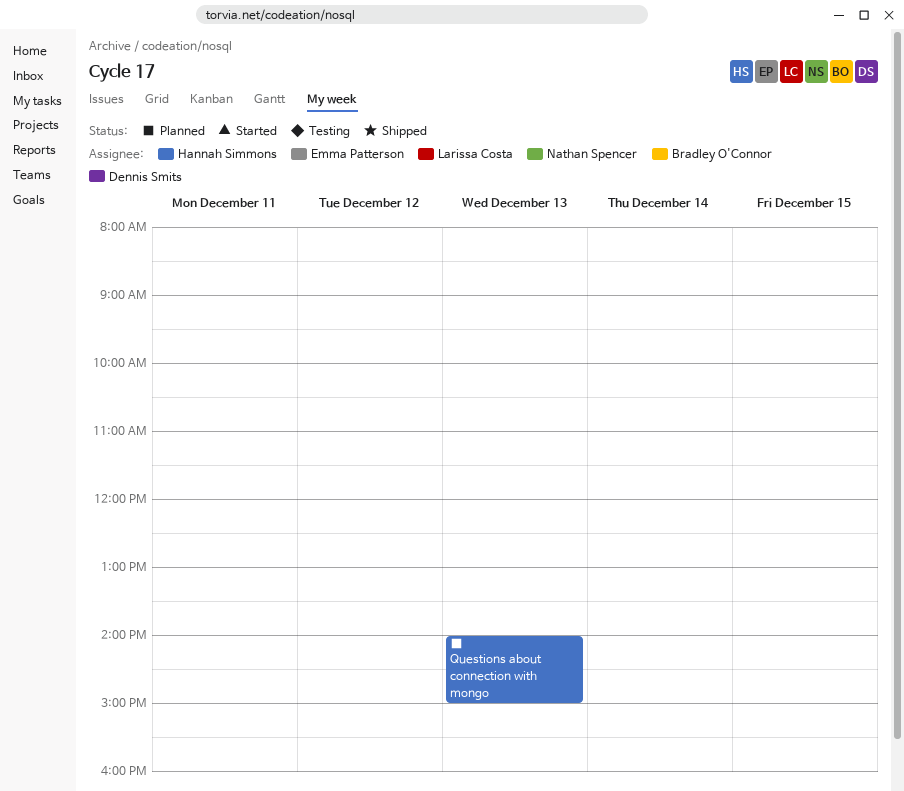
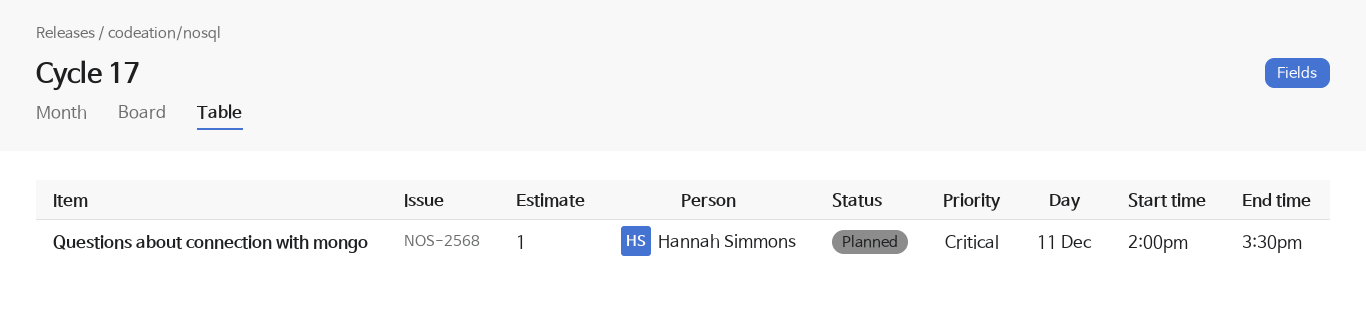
Questions about connection with mongo, day: Dec 13 -> Dec 11
Questions about connection with mongo, ends: 15:00 -> 15:30

